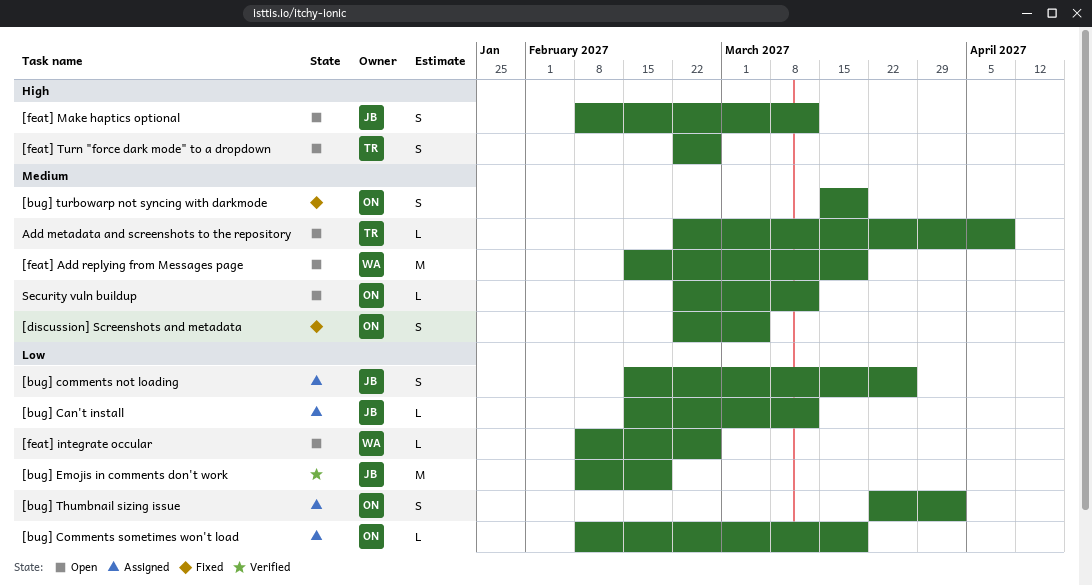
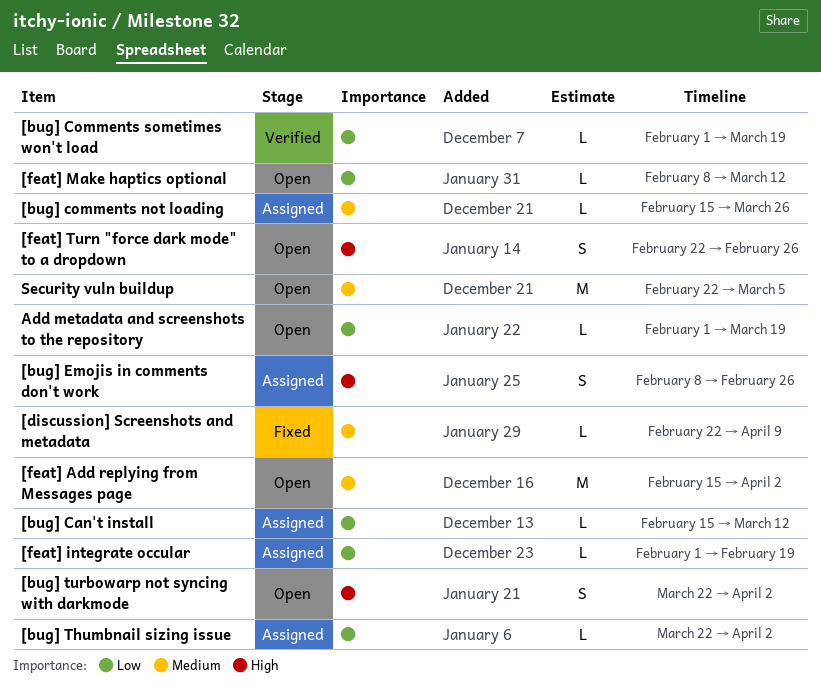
[bug] comments not loading, priority: Low -> Medium
[bug] comments not loading, estimate: S -> L
[bug] Comments sometimes won't load, status: Assigned -> Verified
[bug] Comments sometimes won't load, start: Feb 8 -> Feb 1
[bug] Emojis in comments don't work, status: Verified -> Assigned
[bug] Emojis in comments don't work, priority: Low -> High
[bug] Emojis in comments don't work, estimate: M -> S
[bug] Emojis in comments don't work, due: Feb 19 -> Feb 26
[bug] Thumbnail sizing issue, estimate: S -> L
[bug] turbowarp not syncing with darkmode, status: Fixed -> Open
[bug] turbowarp not syncing with darkmode, priority: Medium -> High
[bug] turbowarp not syncing with darkmode, start: Mar 15 -> Mar 22
[bug] turbowarp not syncing with darkmode, due: Mar 19 -> Apr 2
[discussion] Screenshots and metadata, estimate: S -> L
[discussion] Screenshots and metadata, due: Mar 5 -> Apr 9
[feat] Add replying from Messages page, due: Mar 19 -> Apr 2
[feat] integrate occular, status: Open -> Assigned
[feat] integrate occular, start: Feb 8 -> Feb 1
[feat] integrate occular, due: Feb 26 -> Feb 19
[feat] Make haptics optional, priority: High -> Low
[feat] Make haptics optional, estimate: S -> L
Add metadata and screenshots to the repository, priority: Medium -> Low
Add metadata and screenshots to the repository, start: Feb 22 -> Feb 1
Add metadata and screenshots to the repository, due: Apr 9 -> Mar 19
Security vuln buildup, estimate: L -> M
Security vuln buildup, due: Mar 12 -> Mar 5

